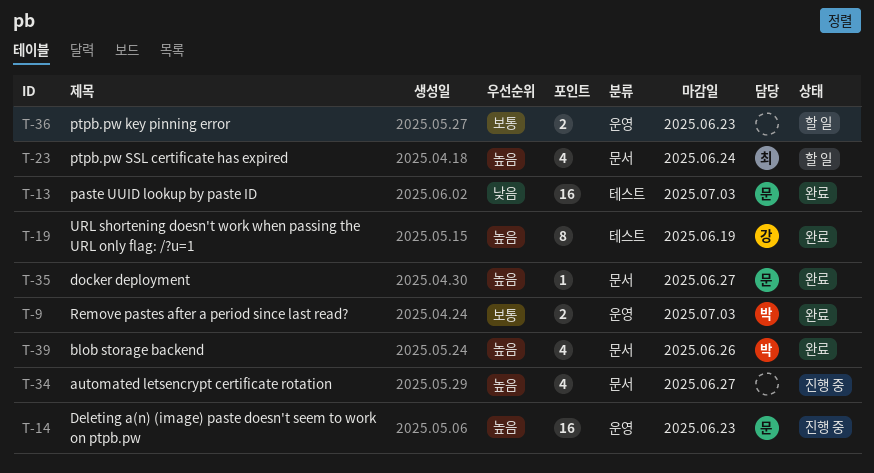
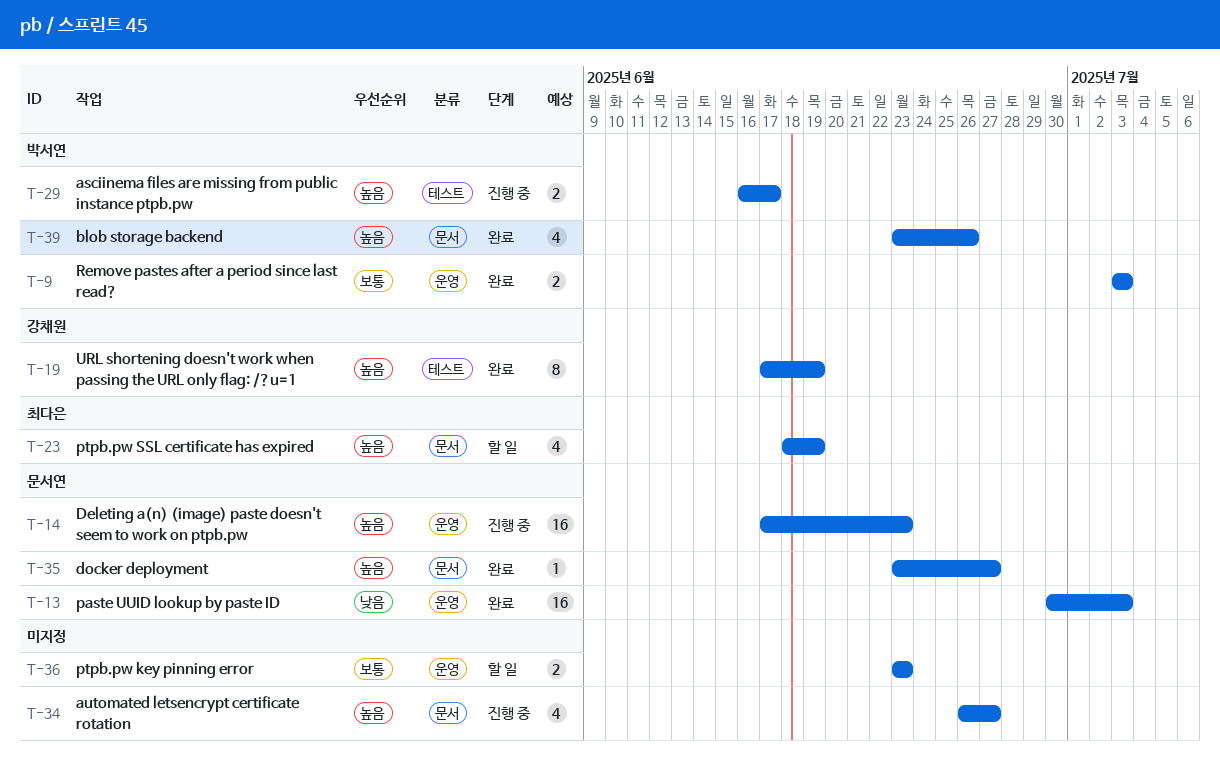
T-13, label: 테스트 -> 운영
T-23, due: Jun 24 -> Jun 19
T-29: none -> present

